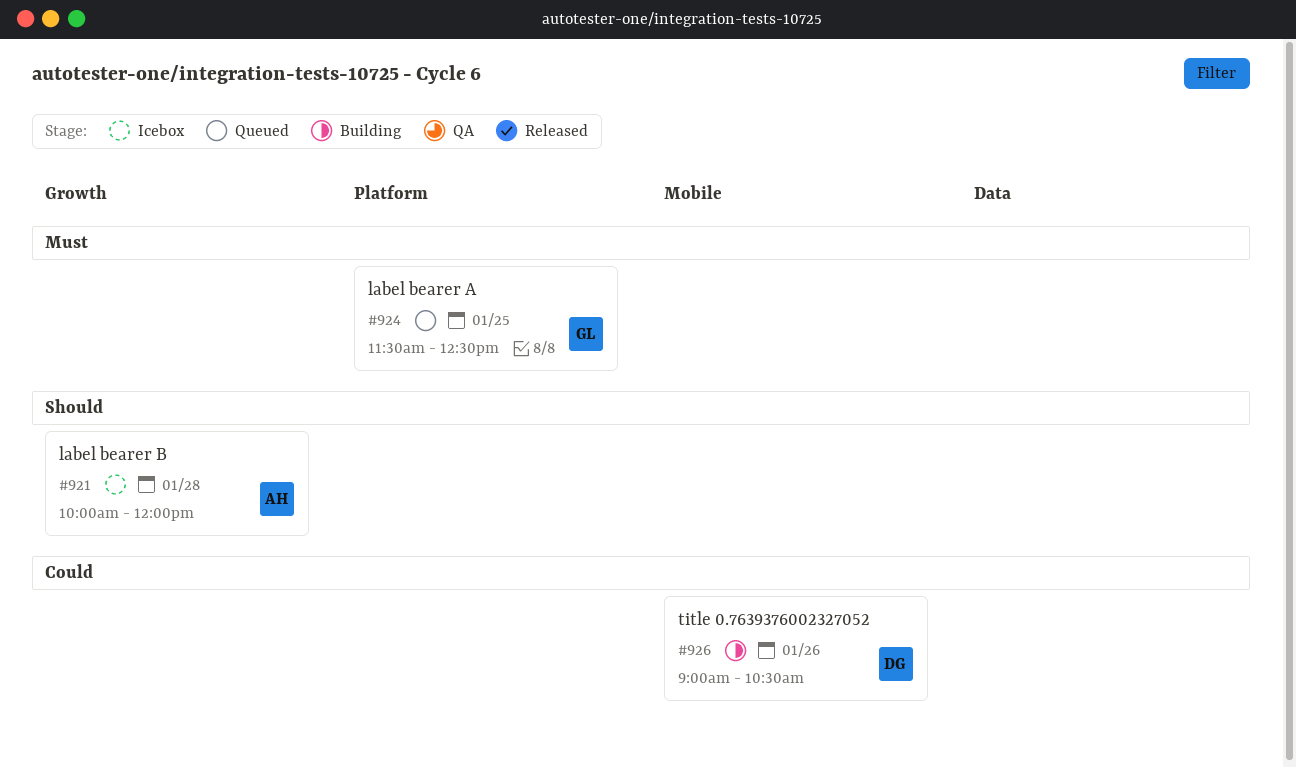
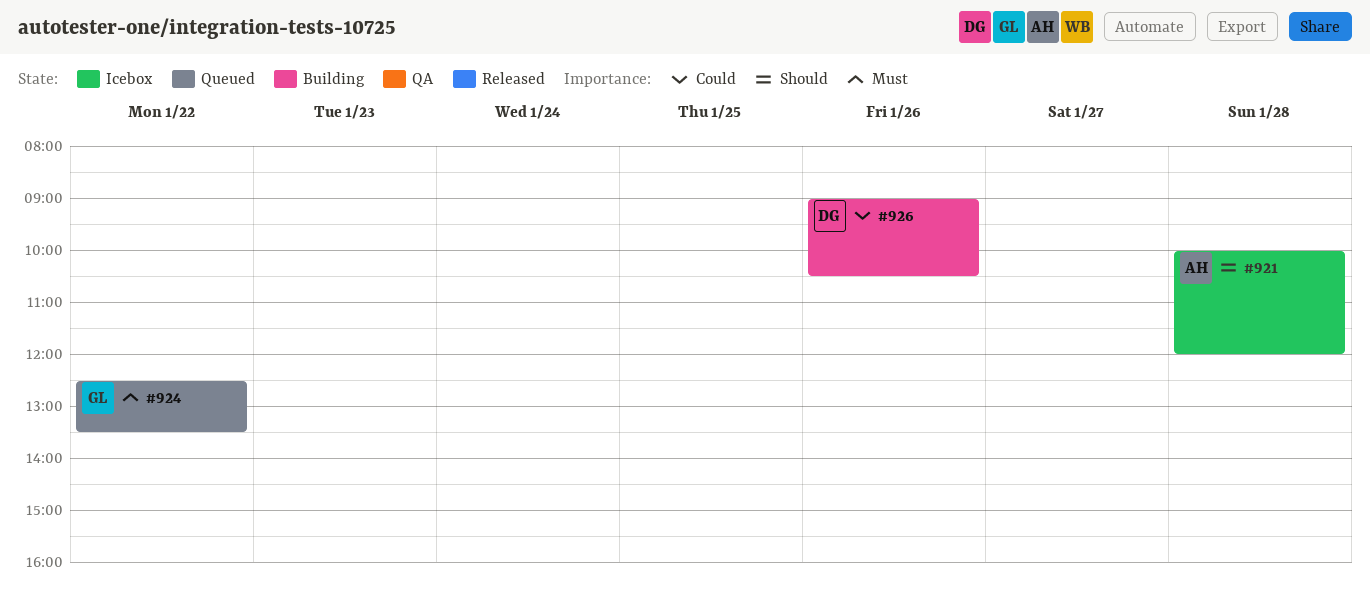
#924, day: Jan 25 -> Jan 22
#924, begins: 11:30 -> 12:30
#924, ends: 12:30 -> 13:30

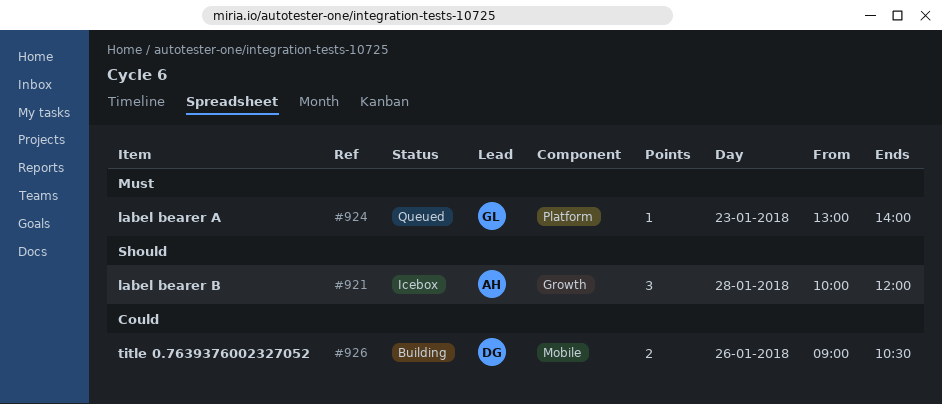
#924, day: Jan 22 -> Jan 23
#924, begins: 12:30 -> 13:00
#924, ends: 13:30 -> 14:00

